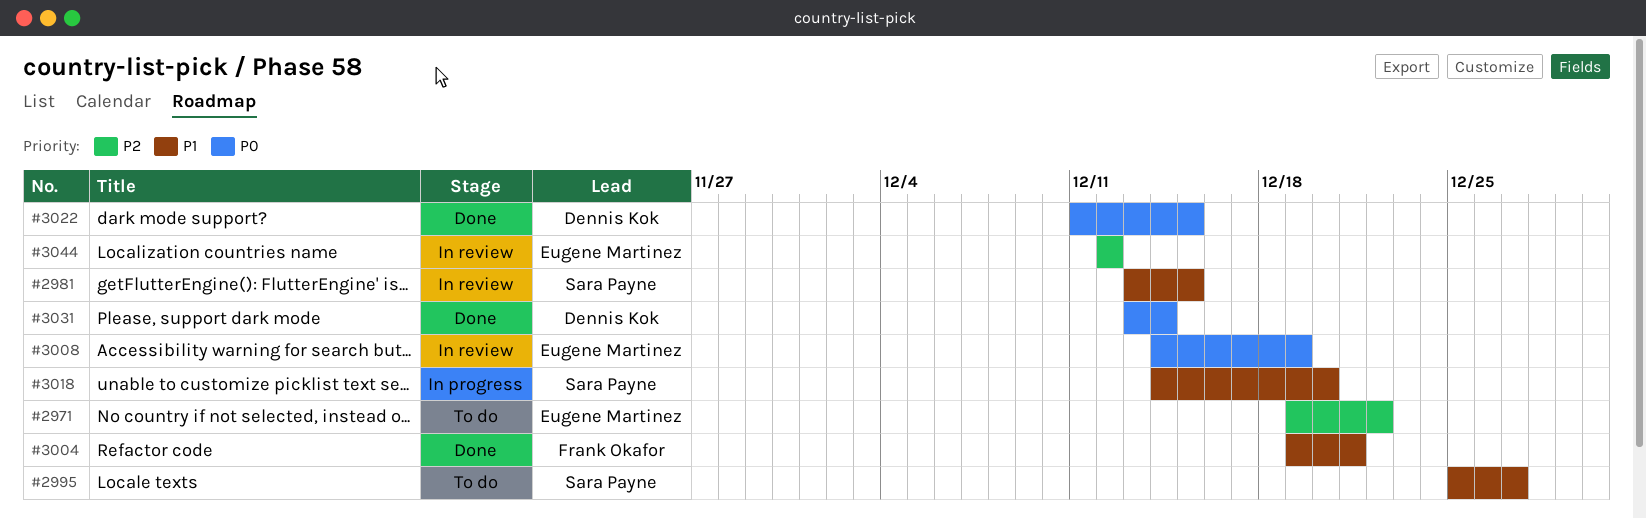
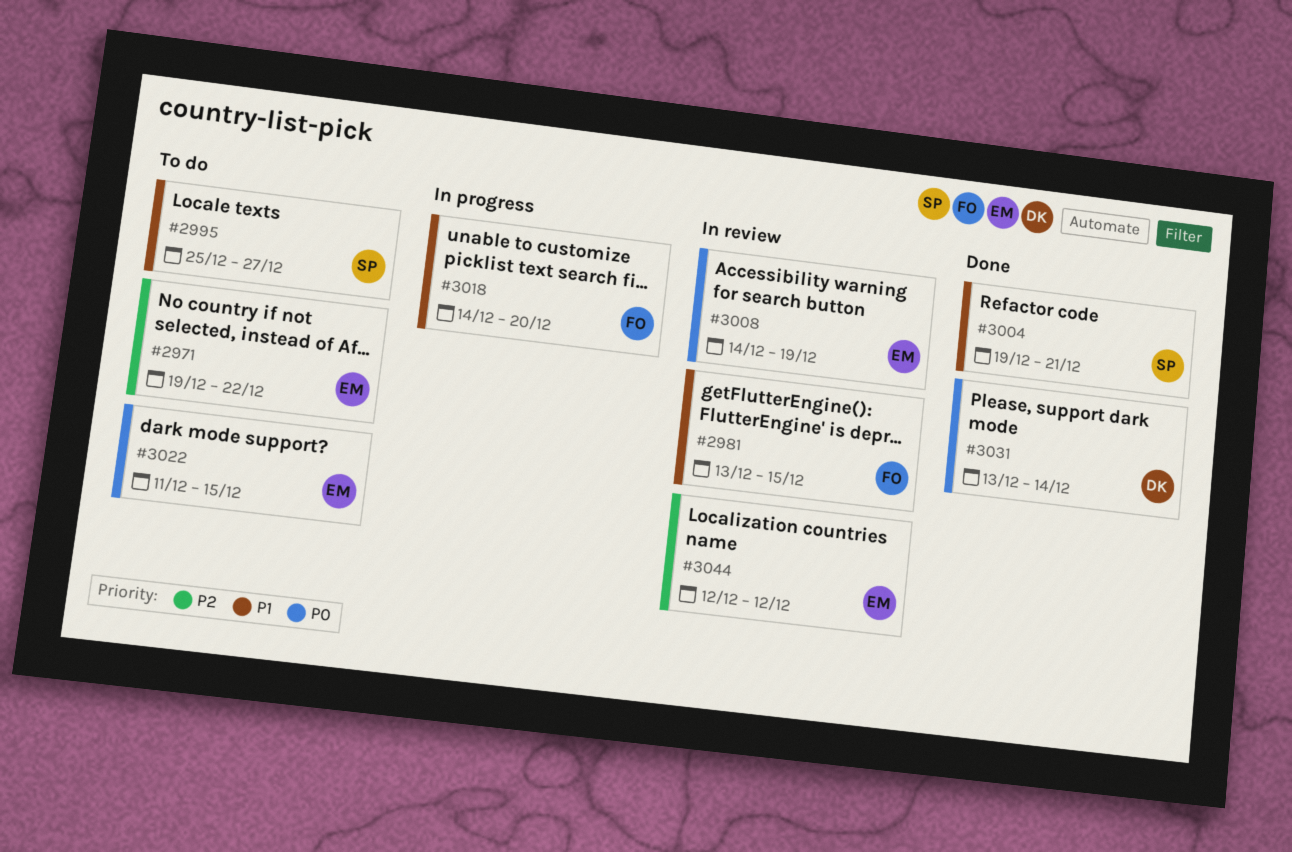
#2981, owner: Sara Payne -> Frank Okafor
#3004, owner: Frank Okafor -> Sara Payne
#3018, owner: Sara Payne -> Frank Okafor
#3022, status: Done -> To do
#3022, owner: Dennis Kok -> Eugene Martinez

